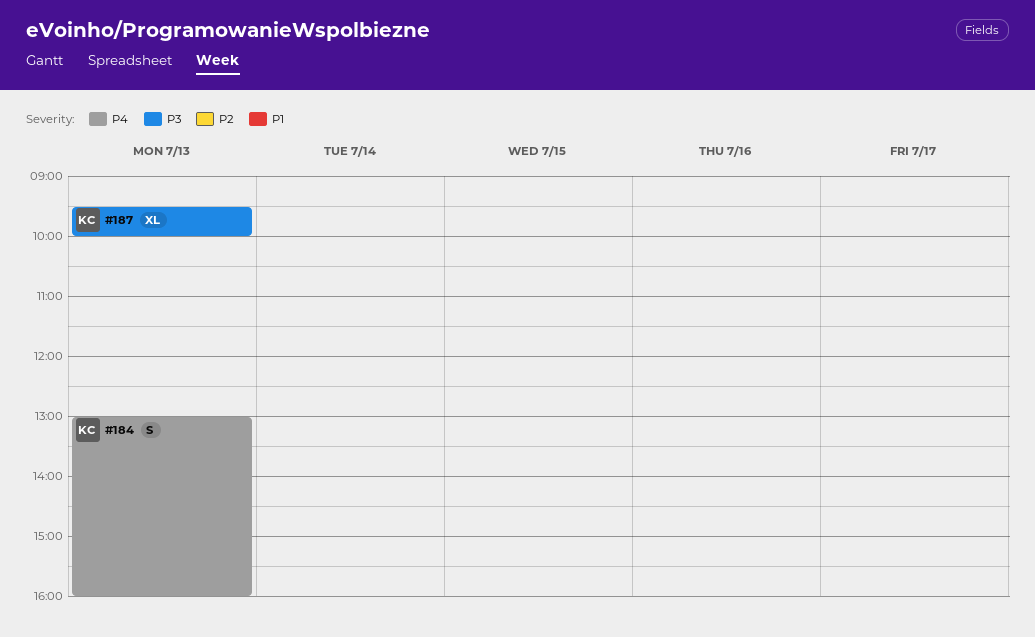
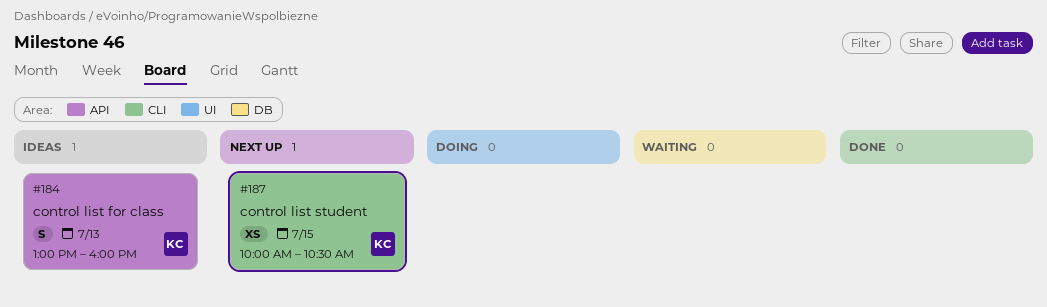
#187, estimate: XL -> XS
#187, day: Jul 13 -> Jul 15
#187, begins: 09:30 -> 10:00
#187, ends: 10:00 -> 10:30

